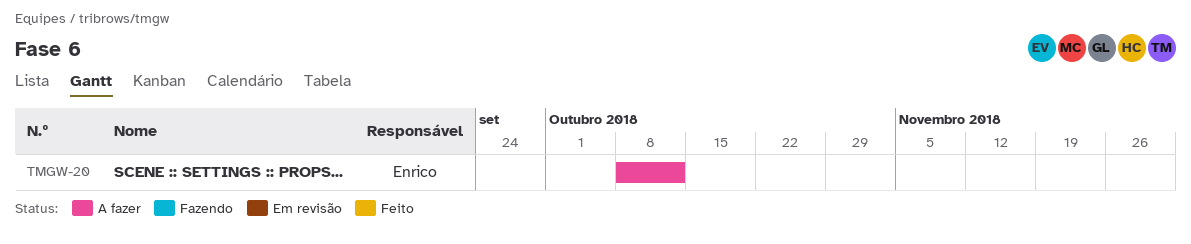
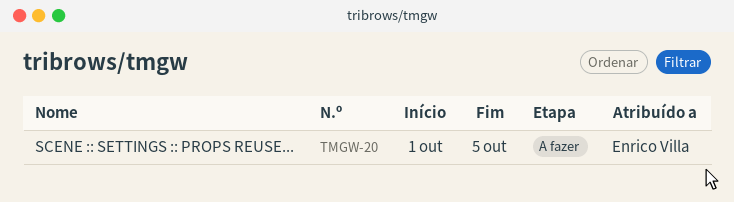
TMGW-20, start: Oct 8 -> Oct 1
TMGW-20, due: Oct 12 -> Oct 5

